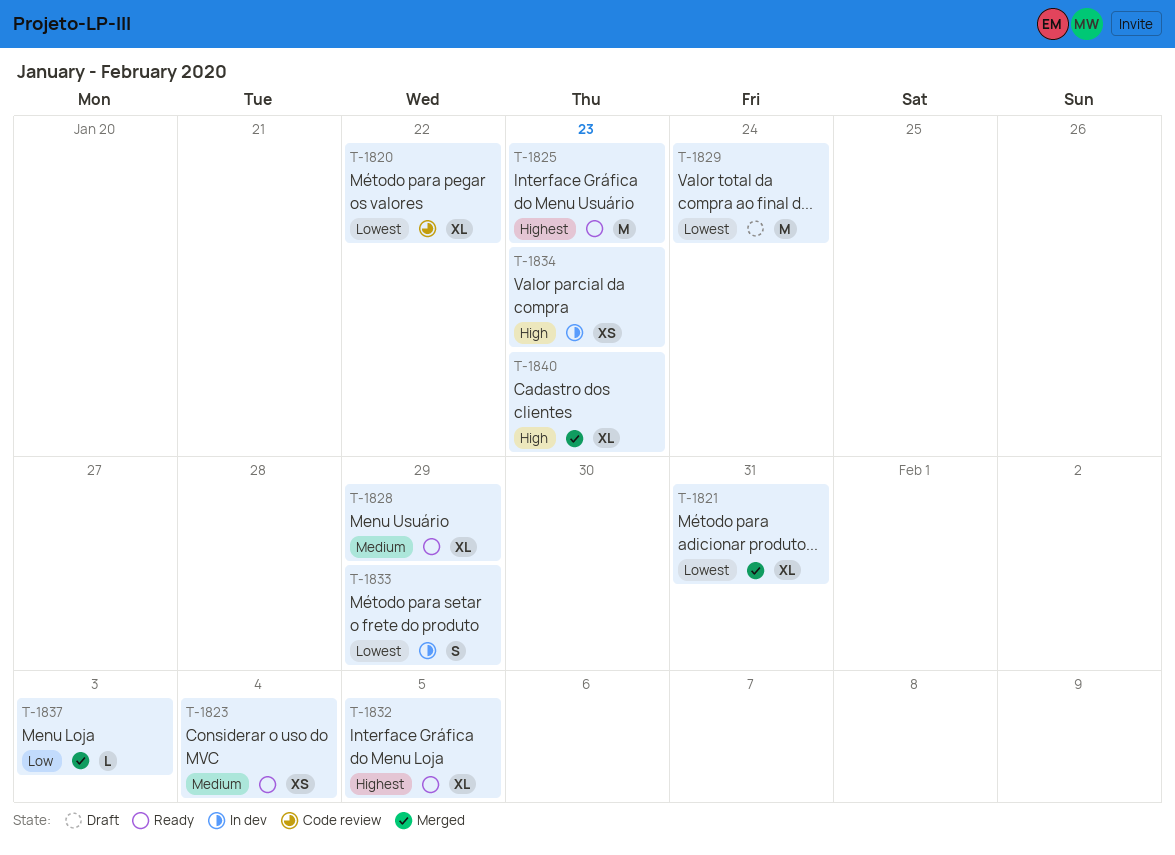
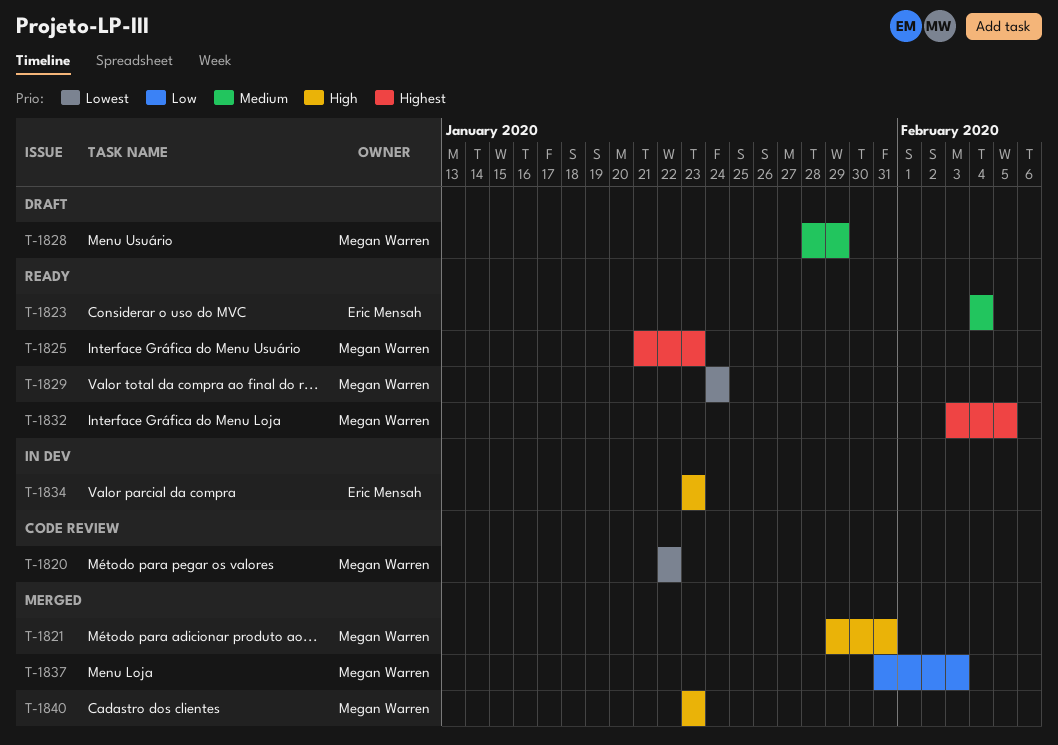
T-1821, priority: Lowest -> High
T-1828, status: Ready -> Draft
T-1829, status: Draft -> Ready
T-1833: present -> none

